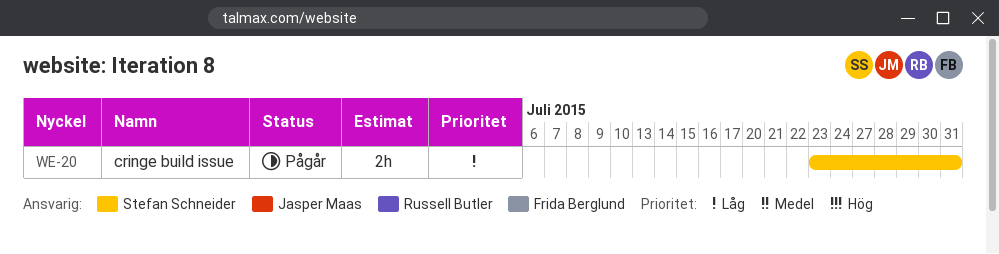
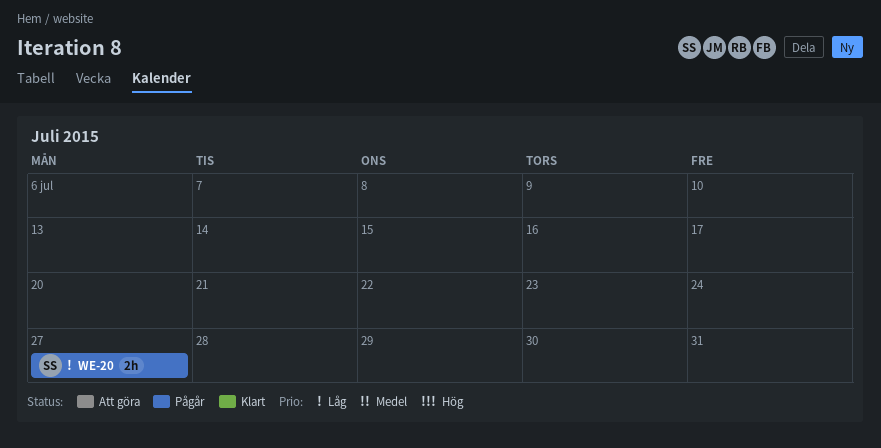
WE-20, start: Jul 23 -> Jul 27
WE-20, due: Jul 31 -> Jul 27

